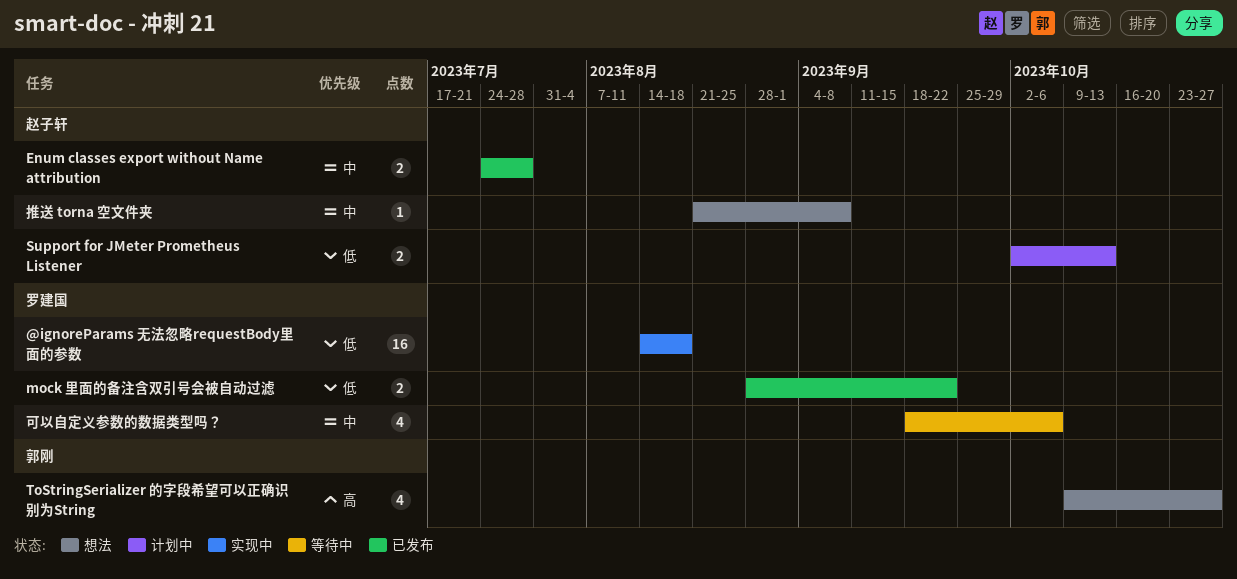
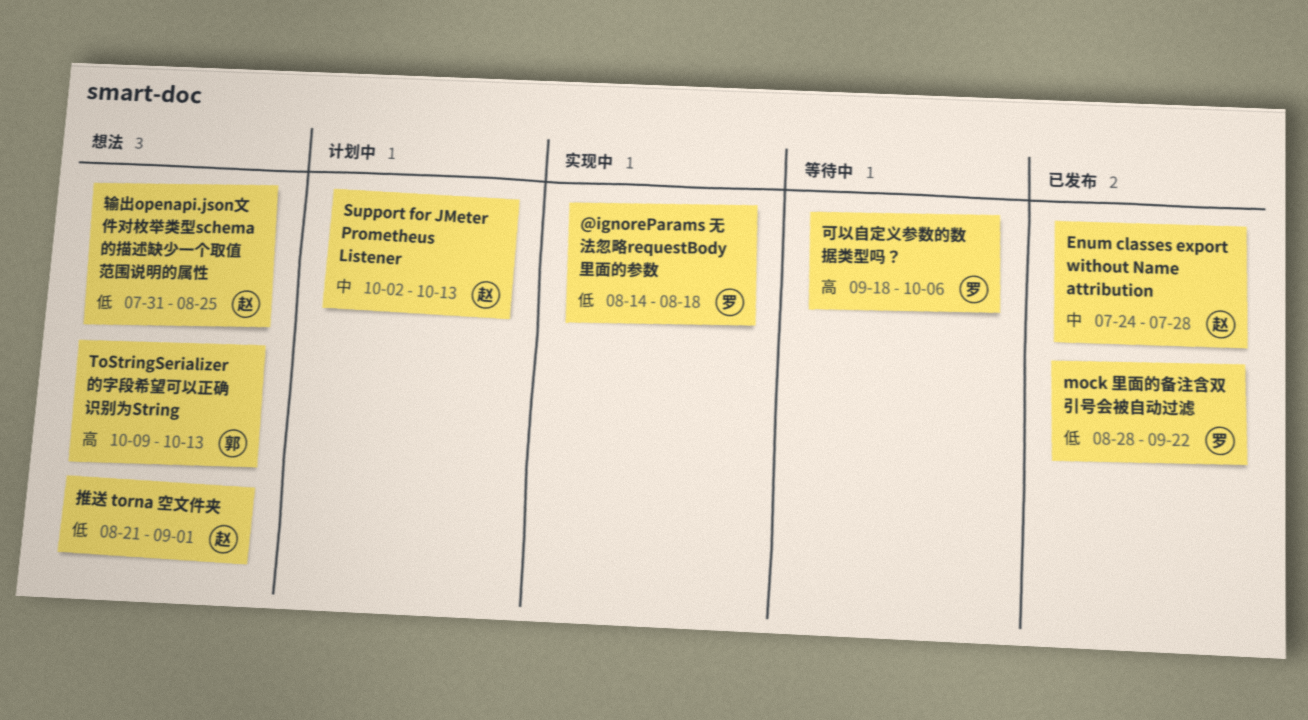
Support for JMeter Prometheus Listener, priority: 低 -> 中
ToStringSerializer 的字段希望可以正确识别为String, due: Oct 27 -> Oct 13
可以自定义参数的数据类型吗？, priority: 中 -> 高
推送 torna 空文件夹, priority: 中 -> 低
推送 torna 空文件夹, due: Sep 8 -> Sep 1
输出openapi.json文件对枚举类型schema的描述缺少一个取值范围说明的属性: none -> present

